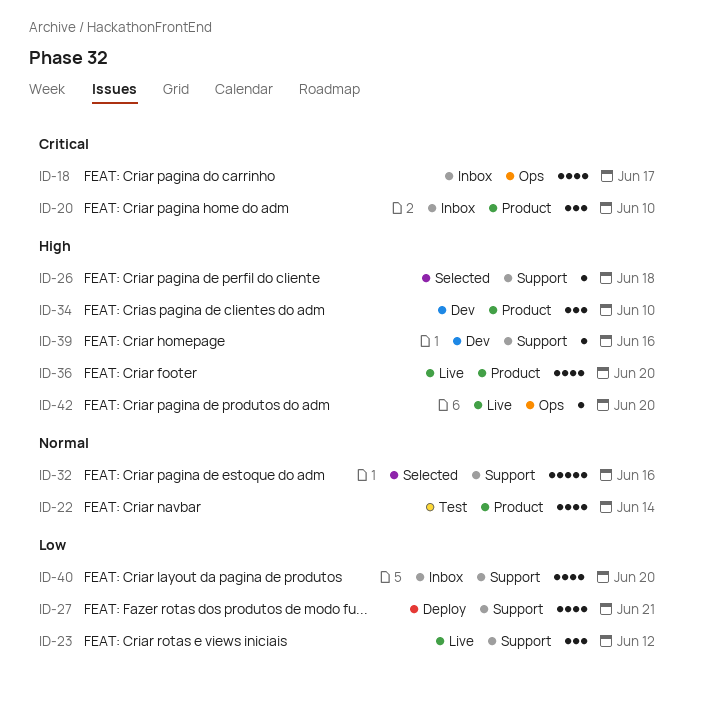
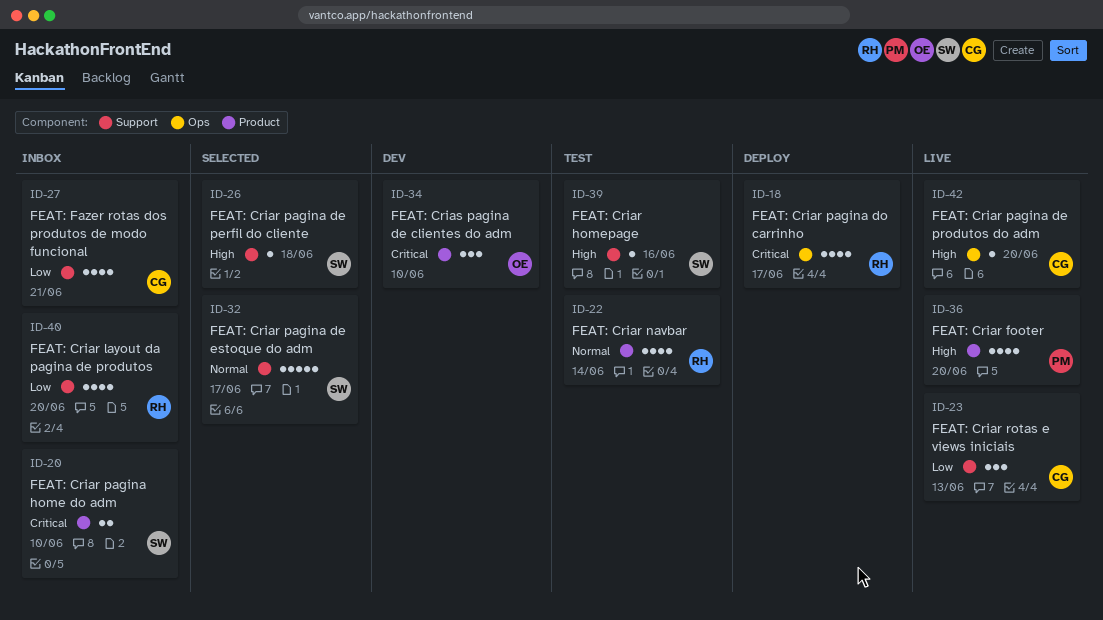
ID-18, status: Inbox -> Deploy
ID-20, estimate: 3 -> 2
ID-23, due: Jun 12 -> Jun 13
ID-27, status: Deploy -> Inbox
ID-32, due: Jun 16 -> Jun 17
ID-34, priority: High -> Critical
ID-39, status: Dev -> Test

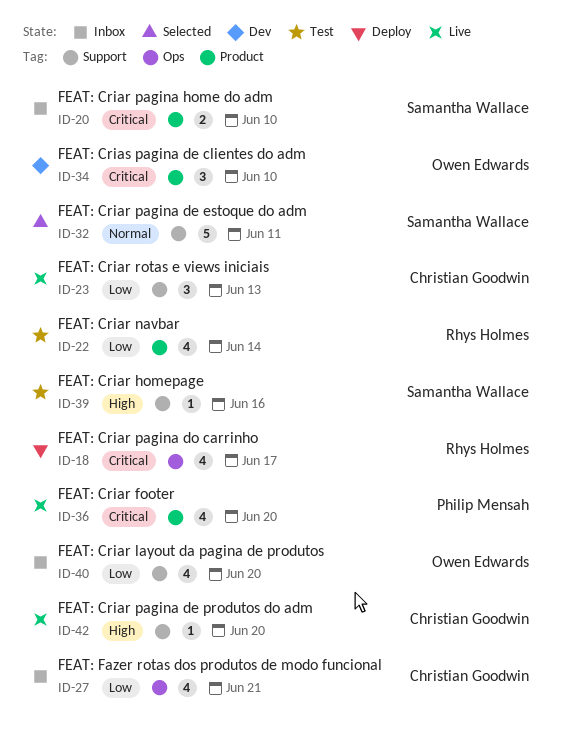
ID-22, priority: Normal -> Low
ID-26: present -> none
ID-27, label: Support -> Ops
ID-32, due: Jun 17 -> Jun 11
ID-36, priority: High -> Critical
ID-40, owner: Rhys Holmes -> Owen Edwards
ID-42, label: Ops -> Support

